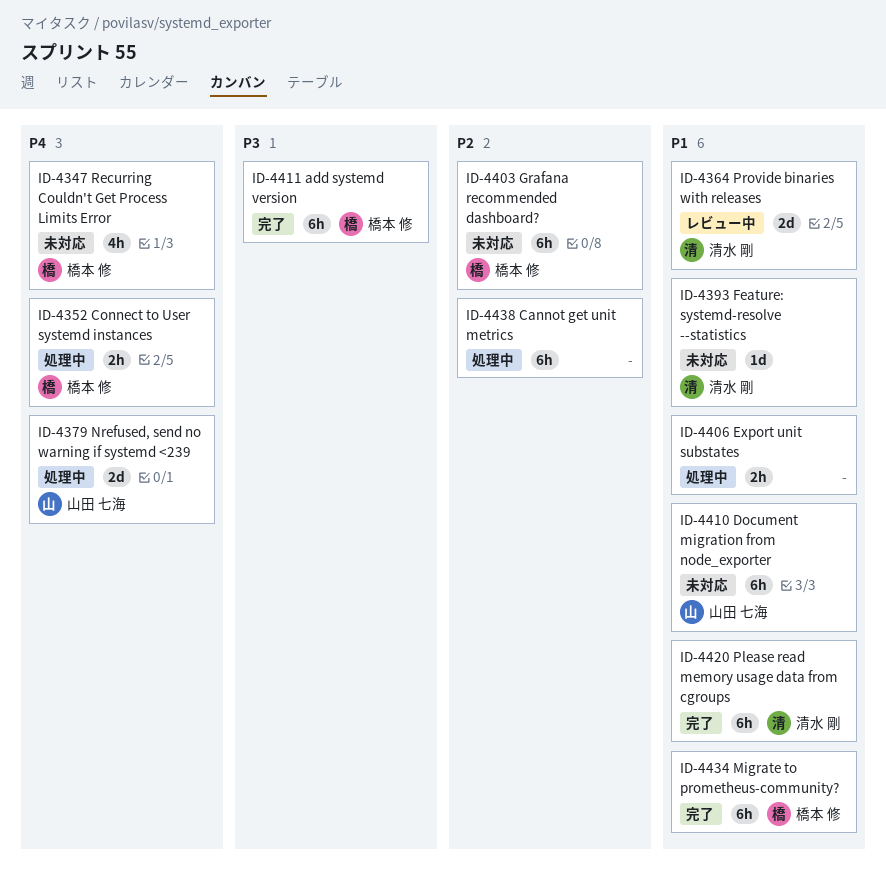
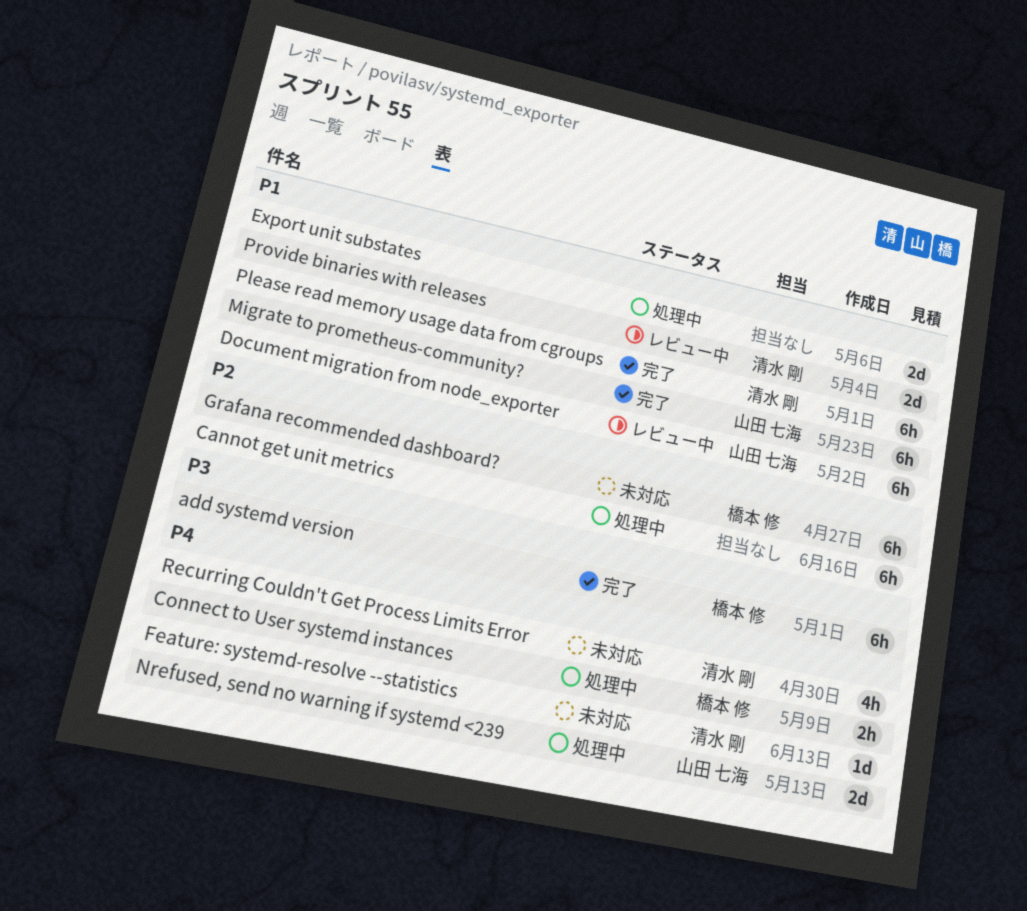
Document migration from node_exporter, status: 未対応 -> レビュー中
Export unit substates, estimate: 2h -> 2d
Feature: systemd-resolve --statistics, priority: P1 -> P4
Migrate to prometheus-community?, owner: 橋本 修 -> 山田 七海
Recurring Couldn't Get Process Limits Error, owner: 橋本 修 -> 清水 剛

